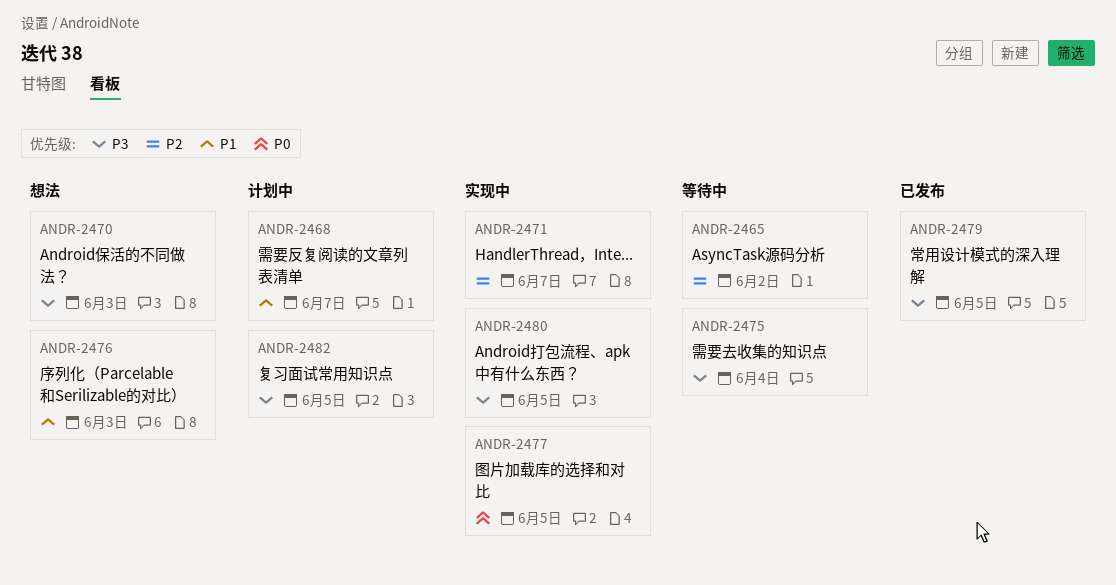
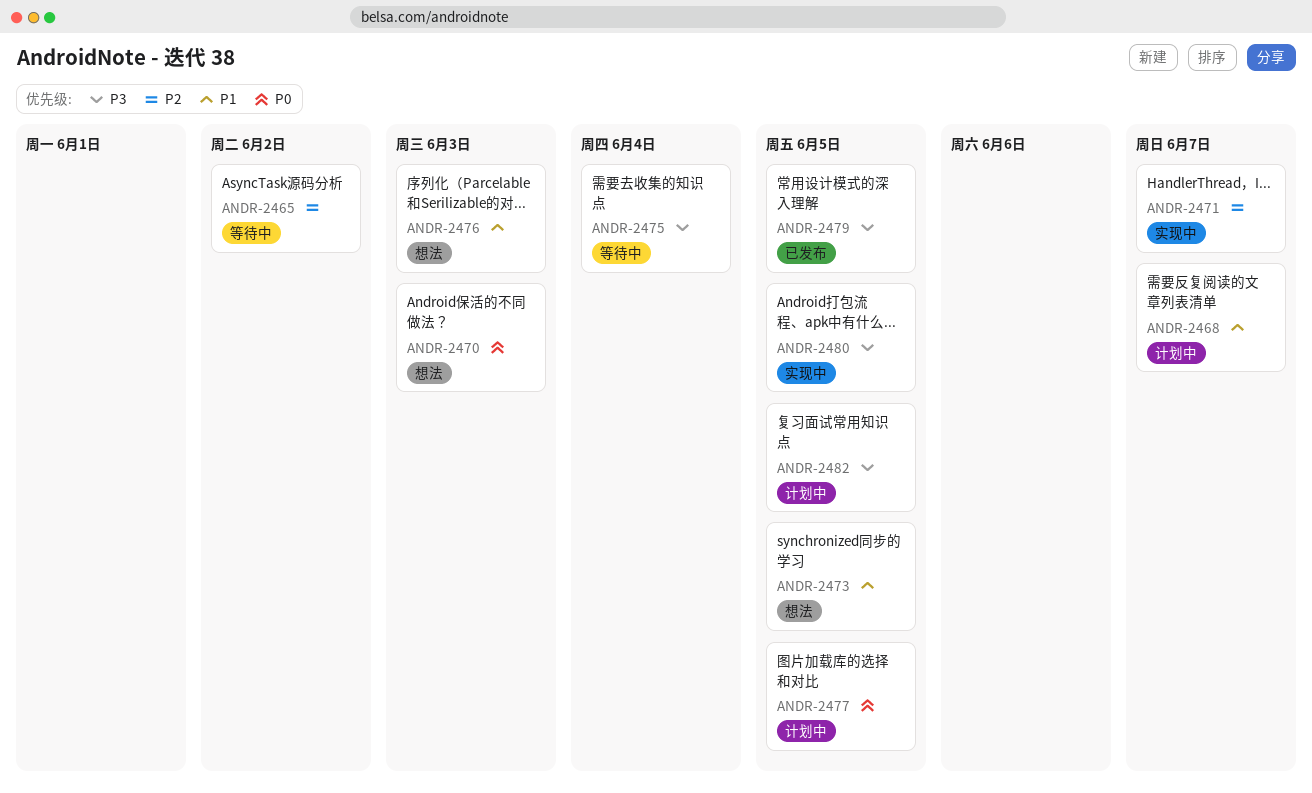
ANDR-2470, priority: P3 -> P0
ANDR-2473: none -> present
ANDR-2477, status: 实现中 -> 计划中

